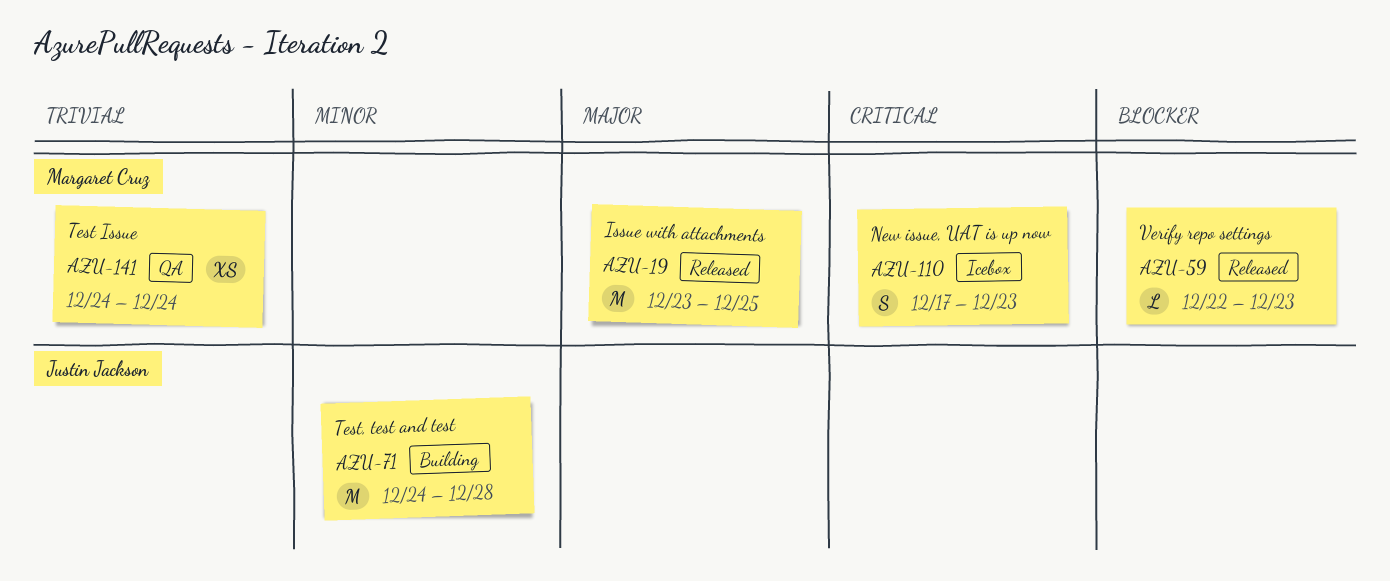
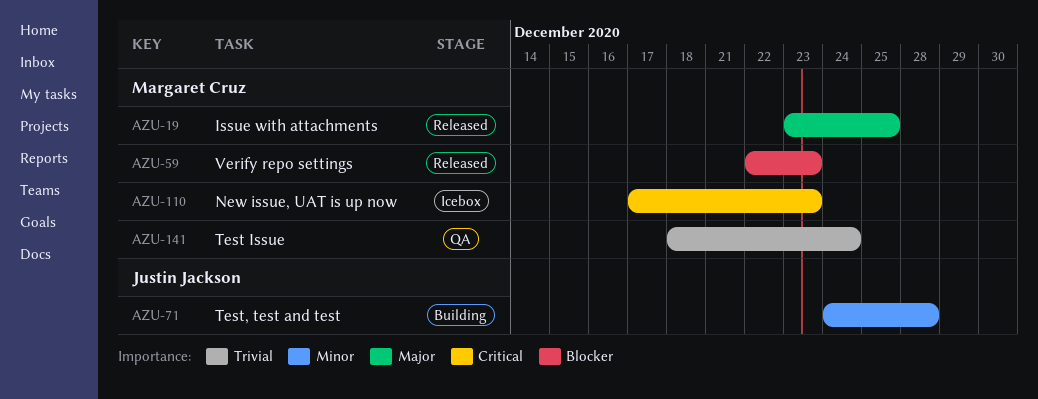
AZU-141, start: Dec 24 -> Dec 18

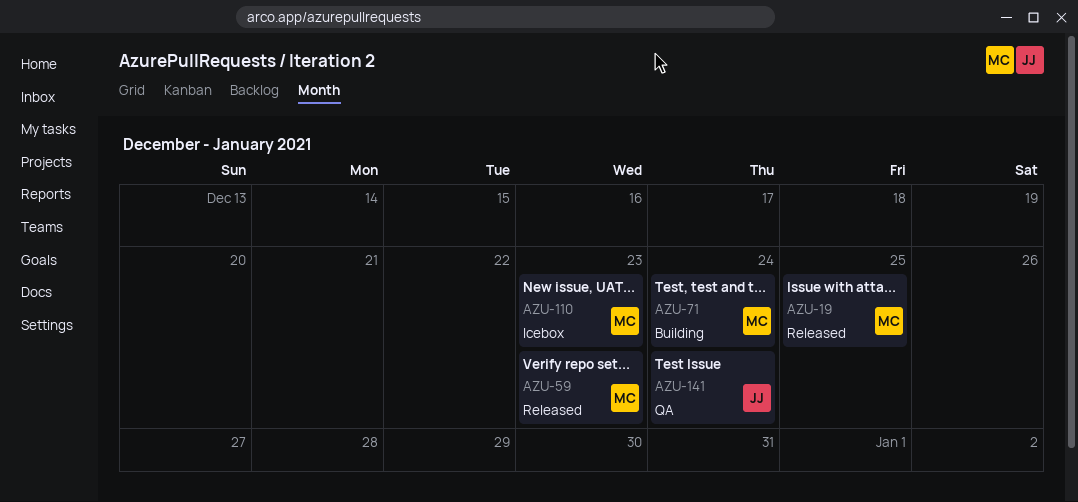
AZU-71, owner: Justin Jackson -> Margaret Cruz
AZU-71, due: Dec 28 -> Dec 24
AZU-141, owner: Margaret Cruz -> Justin Jackson

